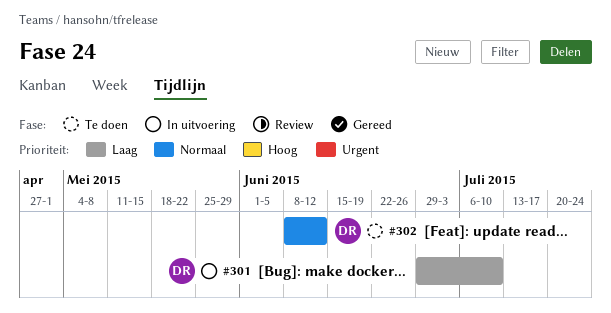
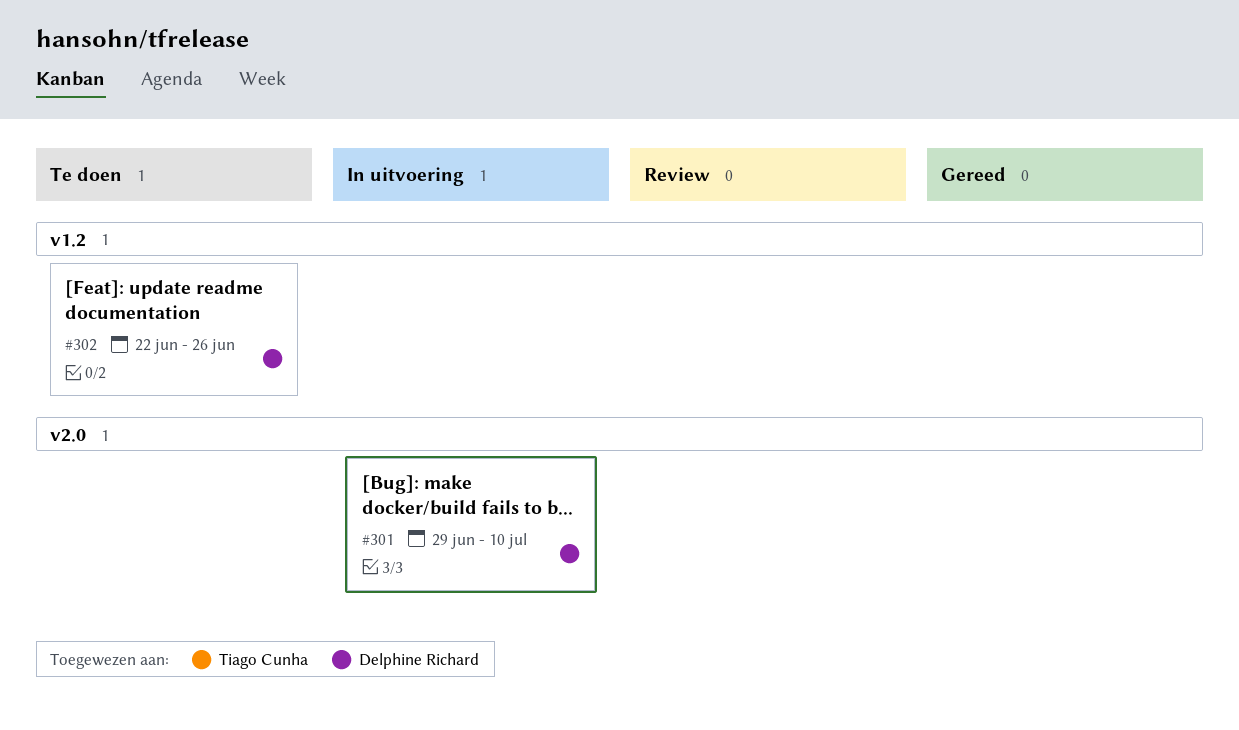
#302, start: Jun 8 -> Jun 22
#302, due: Jun 12 -> Jun 26

